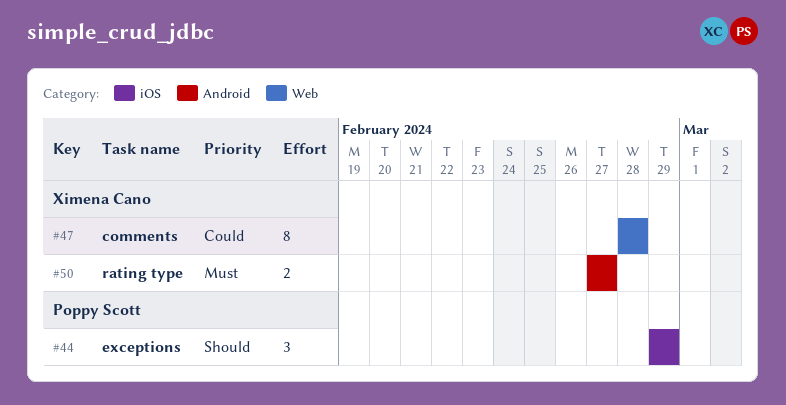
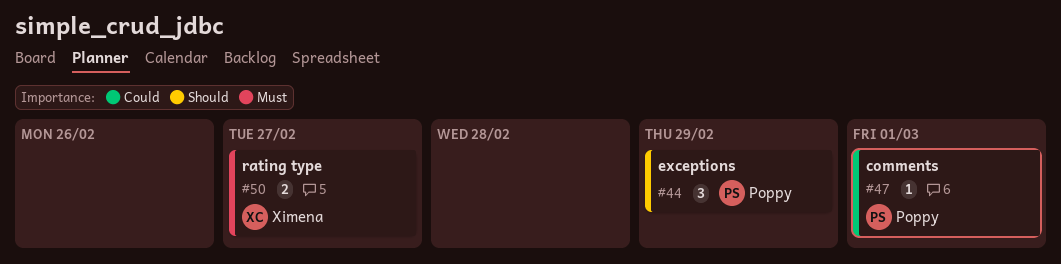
#47, owner: Ximena Cano -> Poppy Scott
#47, estimate: 8 -> 1
#47, due: Feb 28 -> Mar 1

